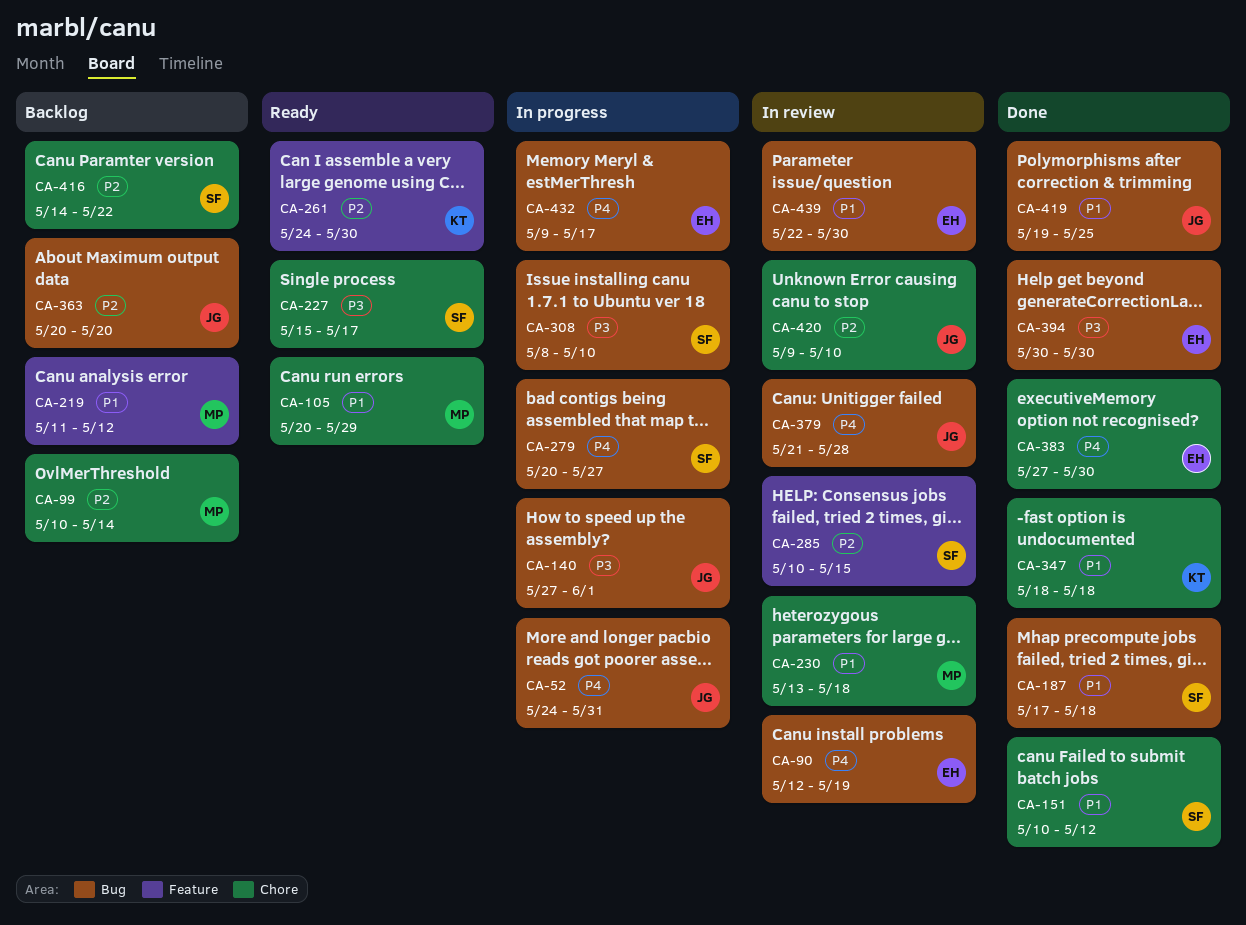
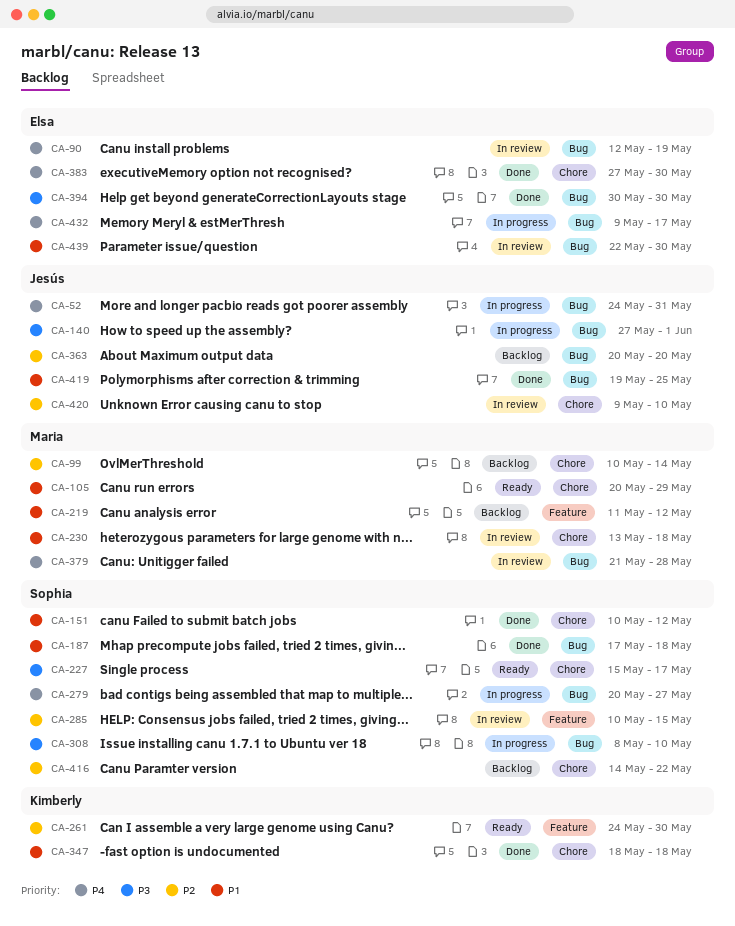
CA-379, owner: Jesús -> Maria

